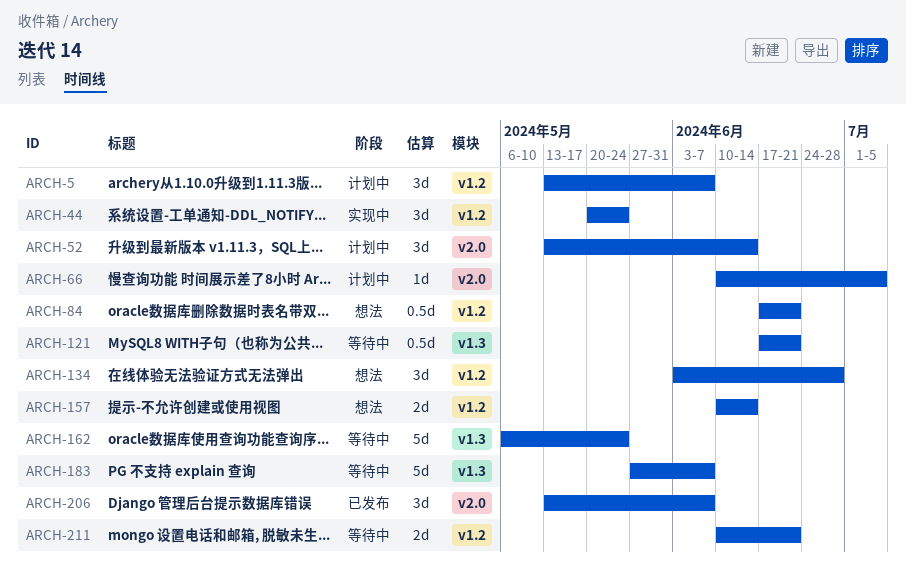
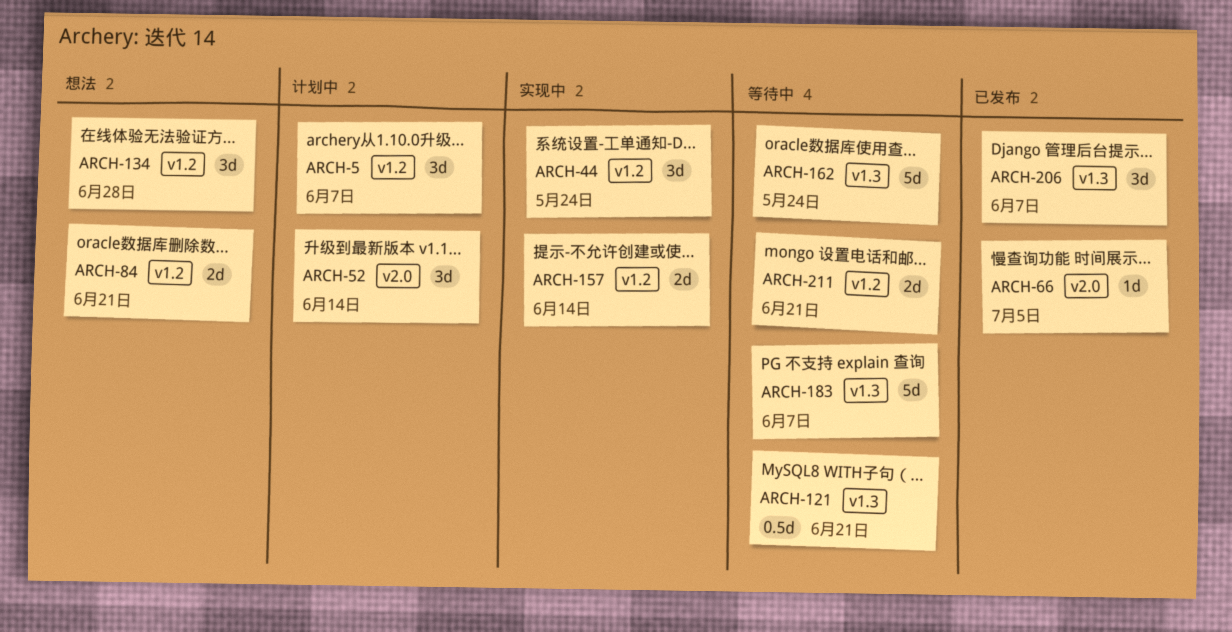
ARCH-66, status: 计划中 -> 已发布
ARCH-84, estimate: 0.5d -> 2d
ARCH-157, status: 想法 -> 实现中
ARCH-206, label: v2.0 -> v1.3

